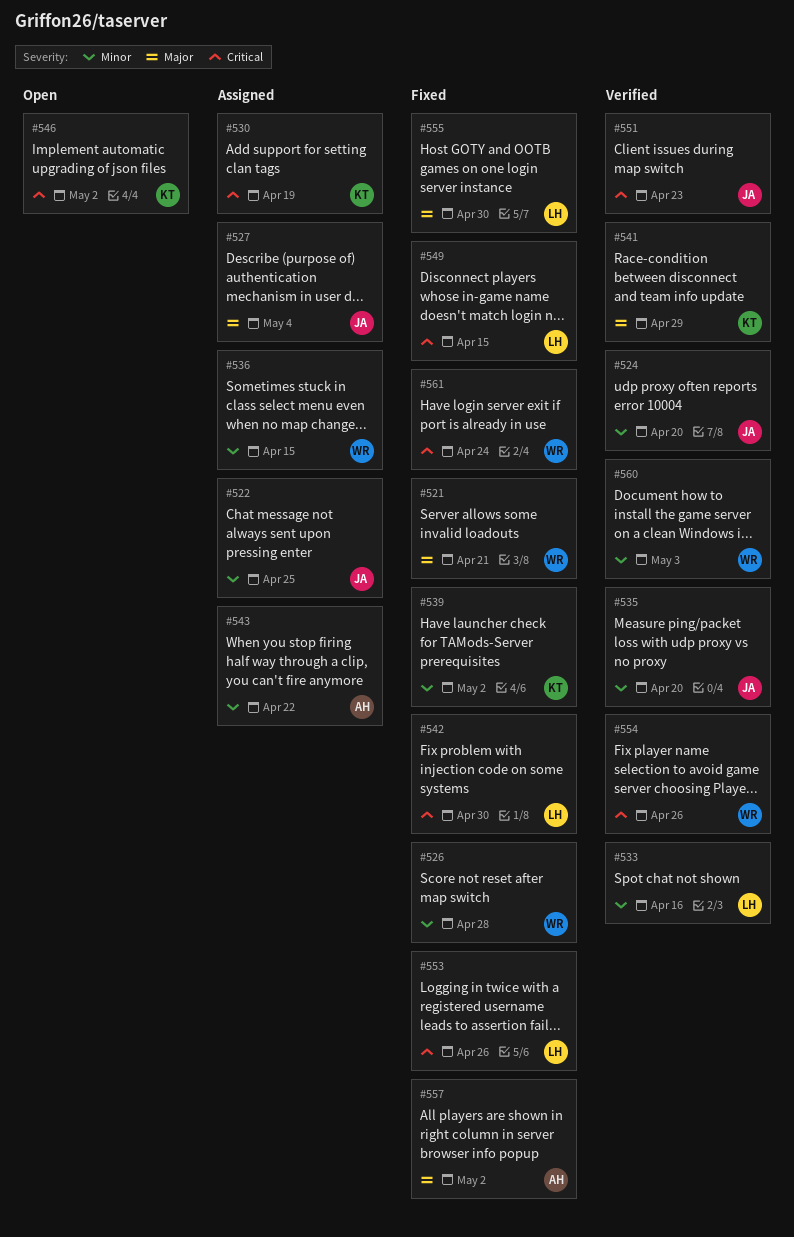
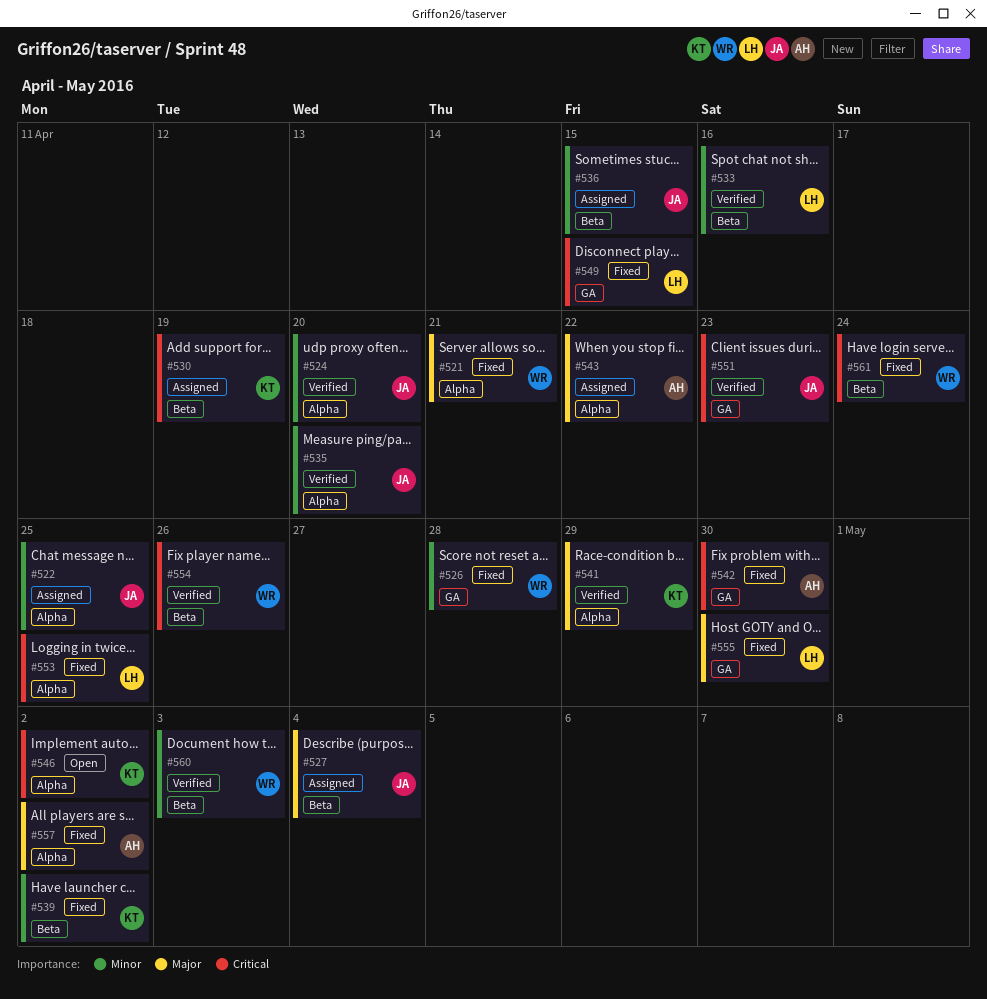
#536, owner: WR -> JA
#542, owner: LH -> AH
#543, priority: Minor -> Major
#553, due: Apr 26 -> Apr 25

